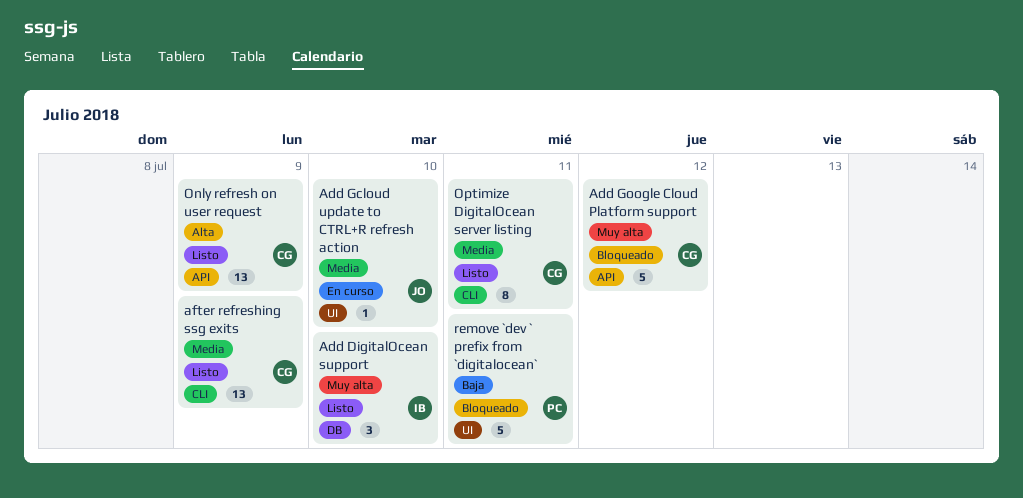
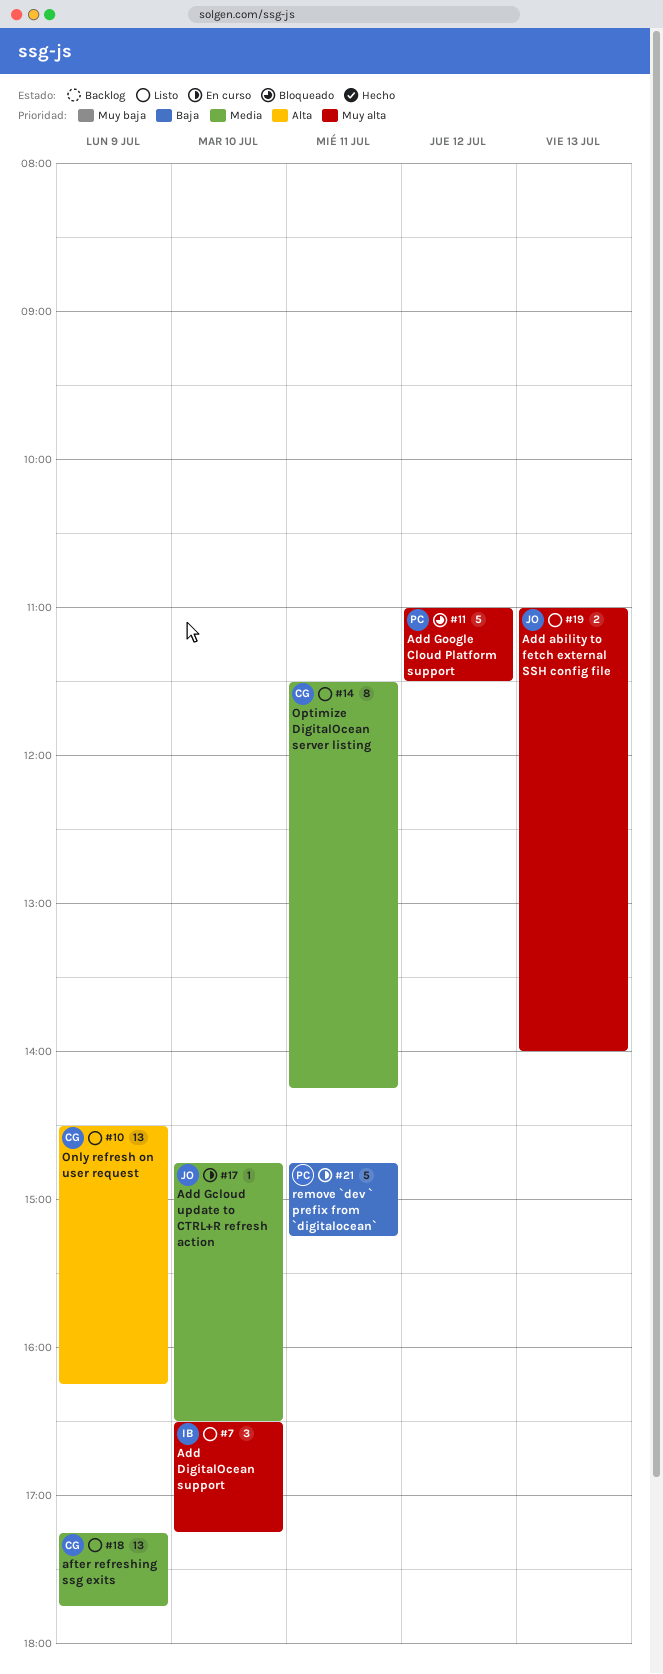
Add ability to fetch external SSH config file: none -> present
Add Google Cloud Platform support, owner: CG -> PC
remove `dev ` prefix from `digitalocean`, status: Bloqueado -> En curso

